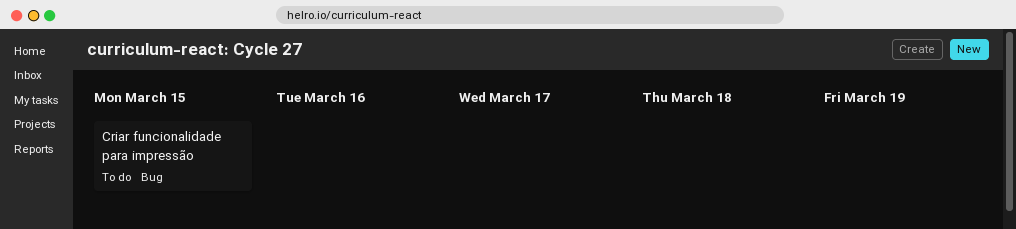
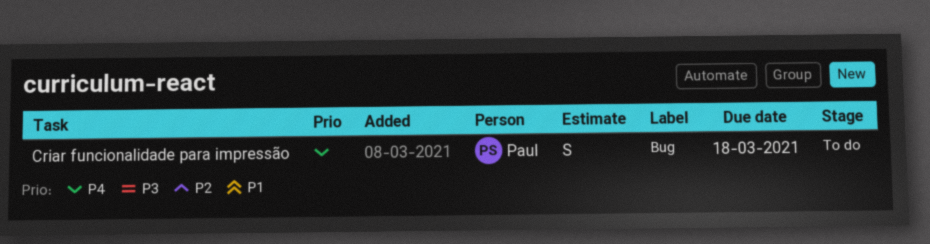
Criar funcionalidade para impressão, due: Mar 15 -> Mar 18

